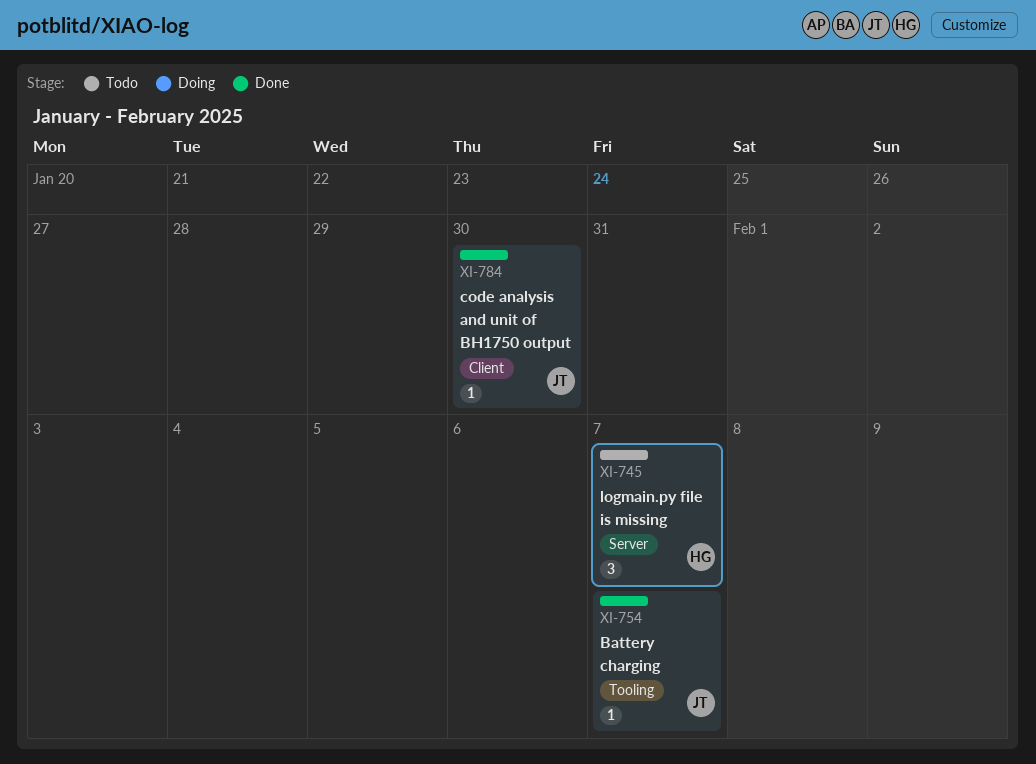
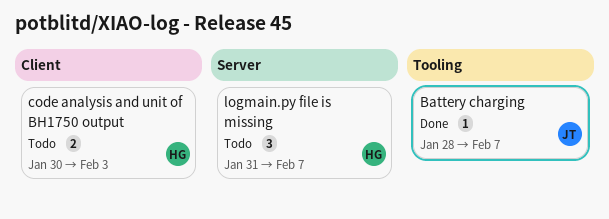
code analysis and unit of BH1750 output, status: Done -> Todo
code analysis and unit of BH1750 output, owner: JT -> HG
code analysis and unit of BH1750 output, estimate: 1 -> 2
code analysis and unit of BH1750 output, due: Jan 30 -> Feb 3

